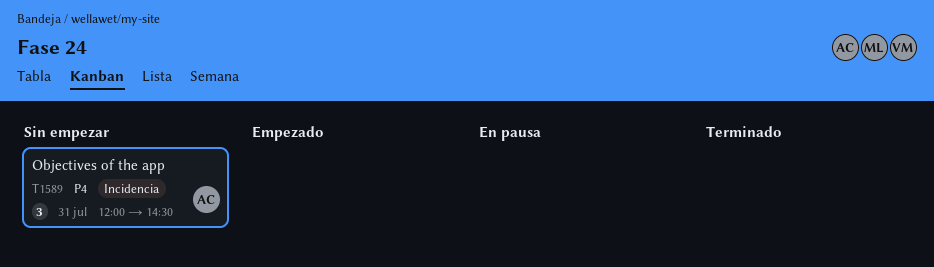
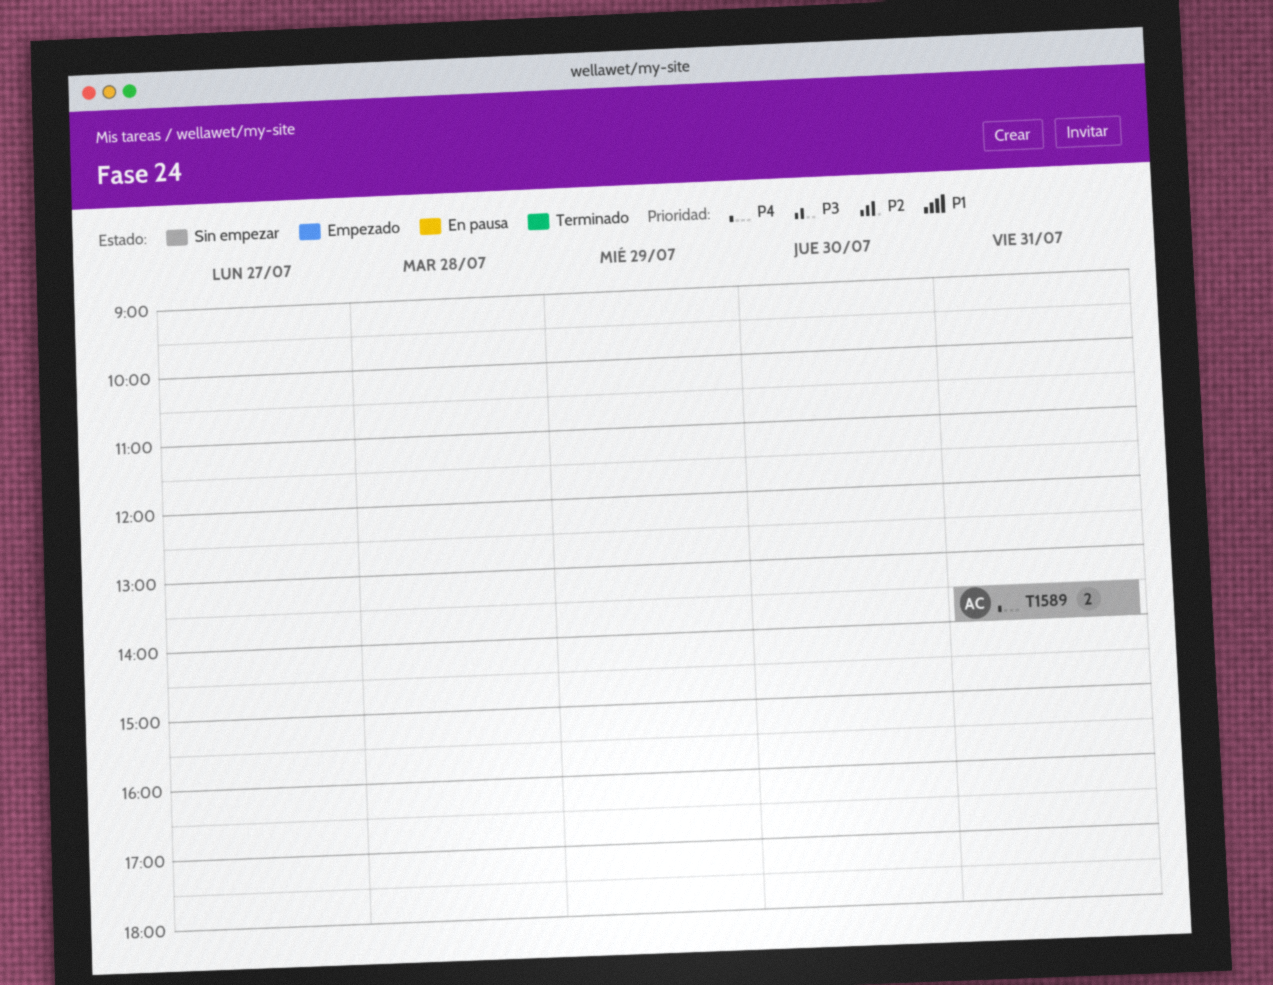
T1589, estimate: 3 -> 2
T1589, begins: 12:00 -> 13:30
T1589, ends: 14:30 -> 14:00

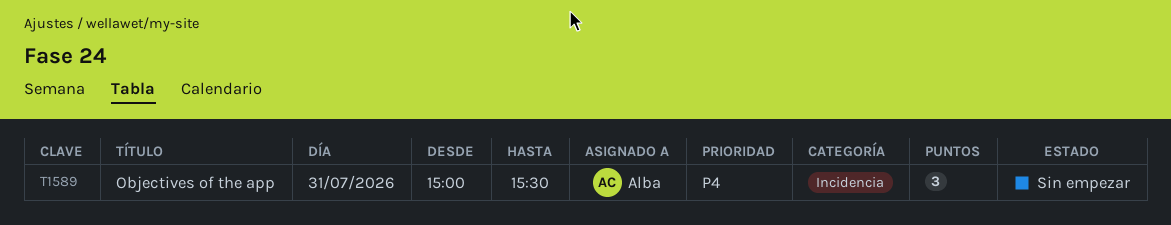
T1589, estimate: 2 -> 3
T1589, begins: 13:30 -> 15:00
T1589, ends: 14:00 -> 15:30

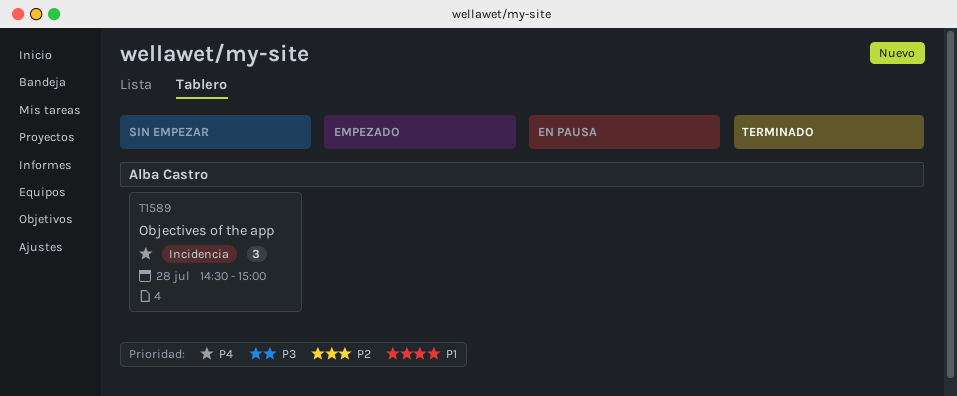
T1589, day: Jul 31 -> Jul 28
T1589, begins: 15:00 -> 14:30
T1589, ends: 15:30 -> 15:00

